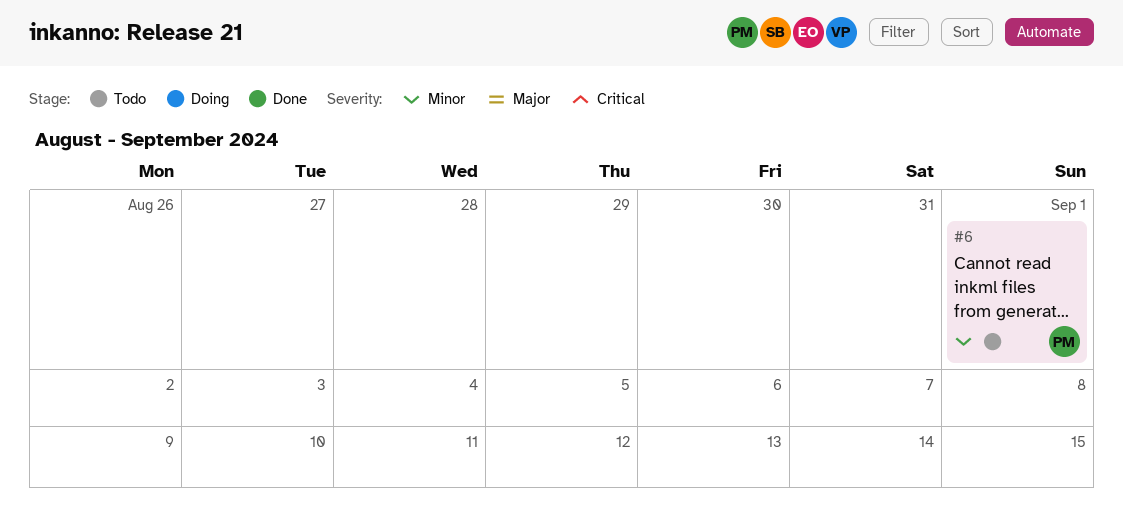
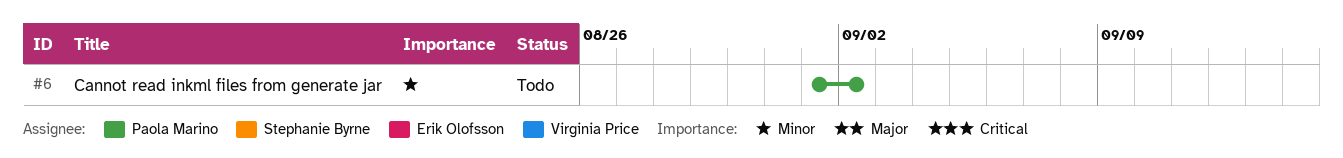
#6, due: Sep 1 -> Sep 2

